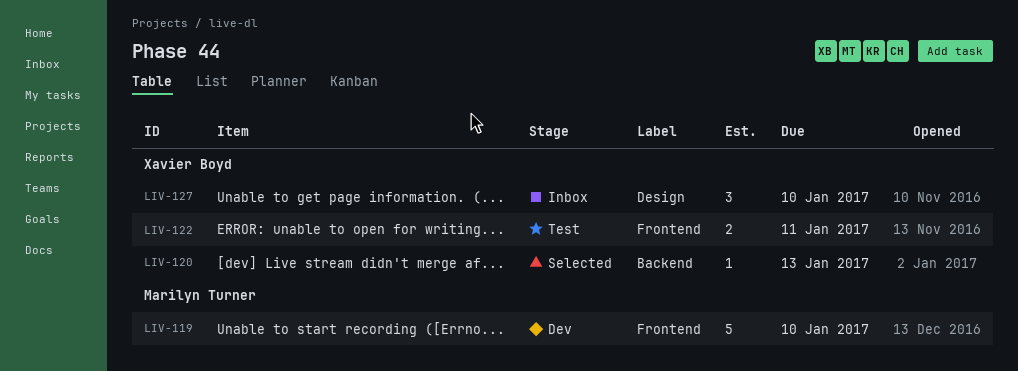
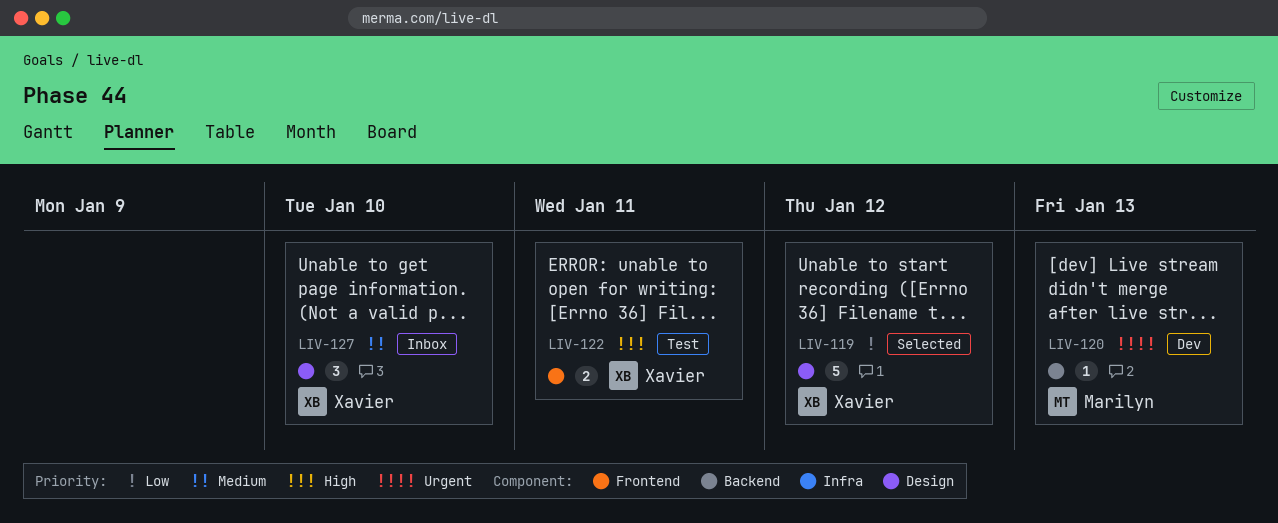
LIV-119, status: Dev -> Selected
LIV-119, owner: Marilyn Turner -> Xavier Boyd
LIV-119, label: Frontend -> Design
LIV-119, due: Jan 10 -> Jan 12
LIV-120, status: Selected -> Dev
LIV-120, owner: Xavier Boyd -> Marilyn Turner

